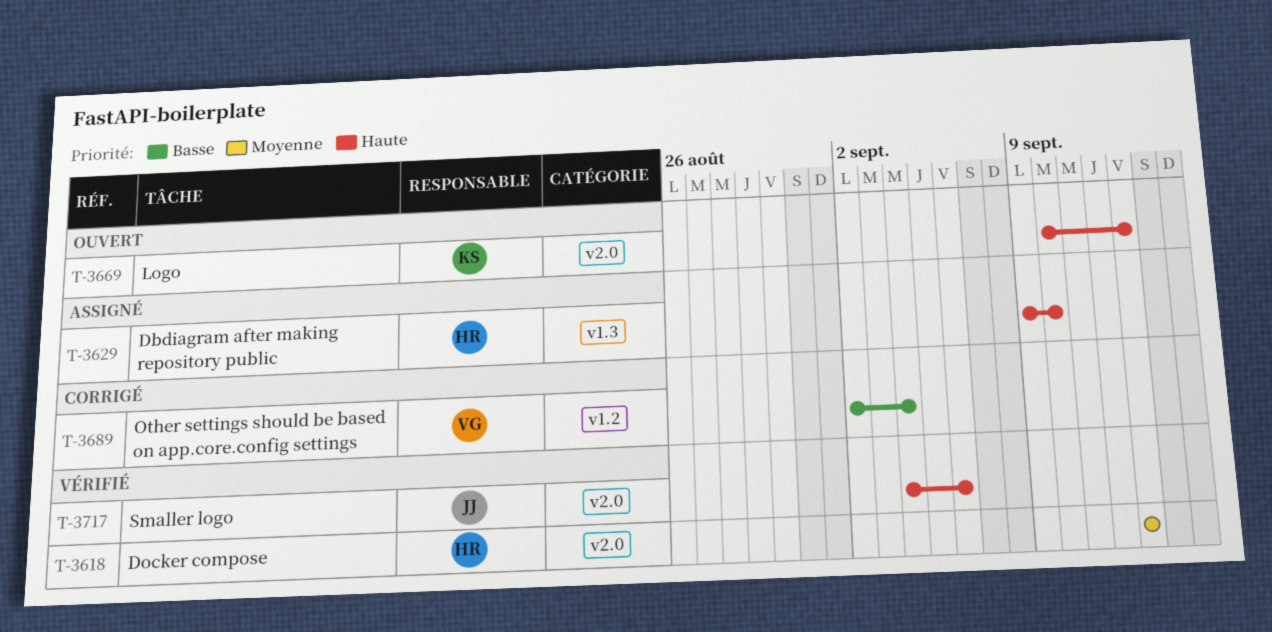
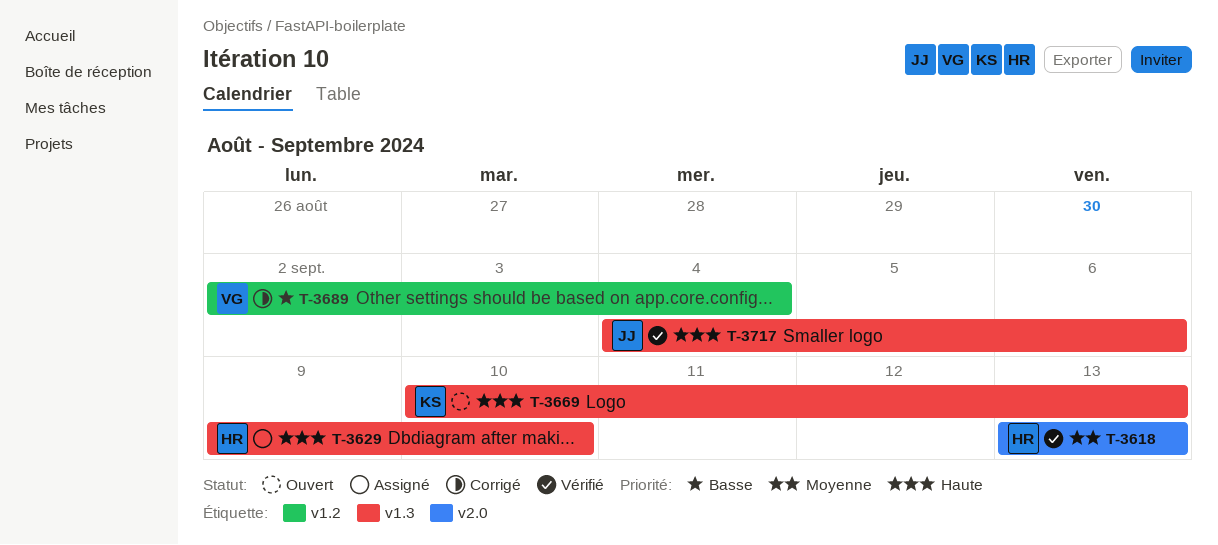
T-3669, label: v2.0 -> v1.3
T-3717, label: v2.0 -> v1.3

